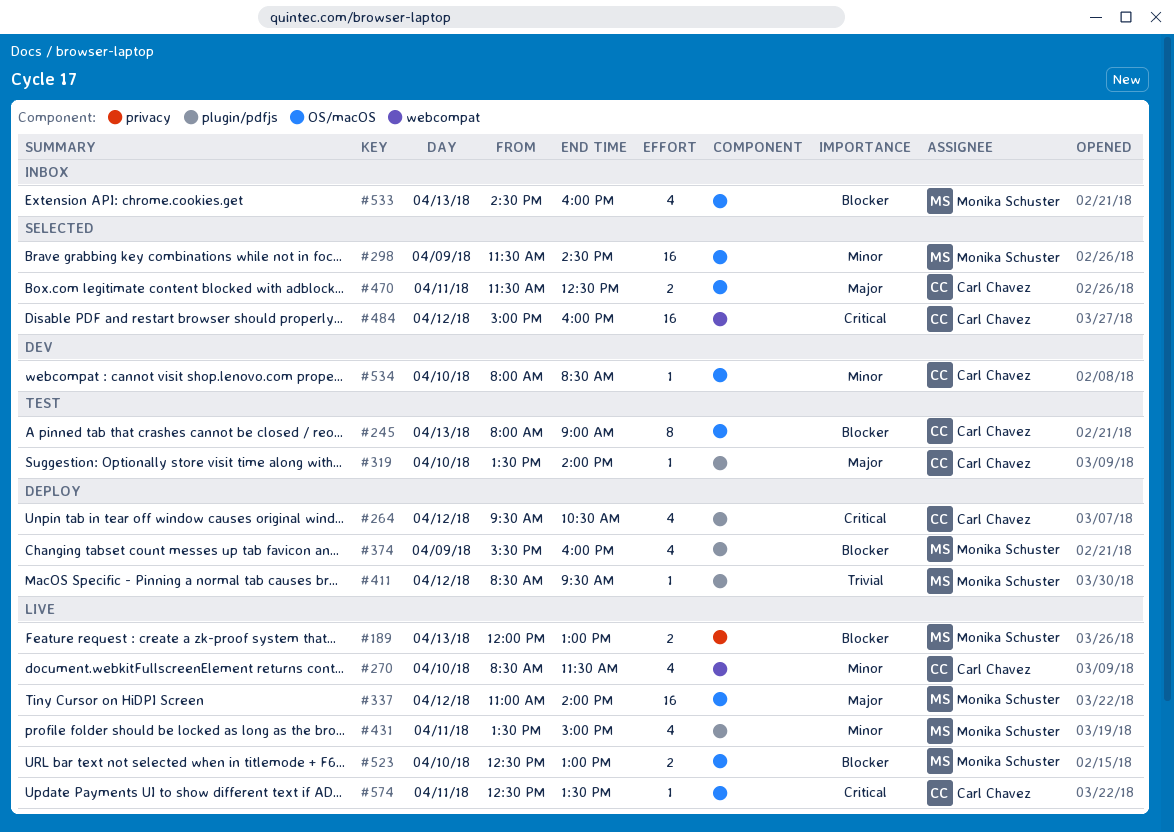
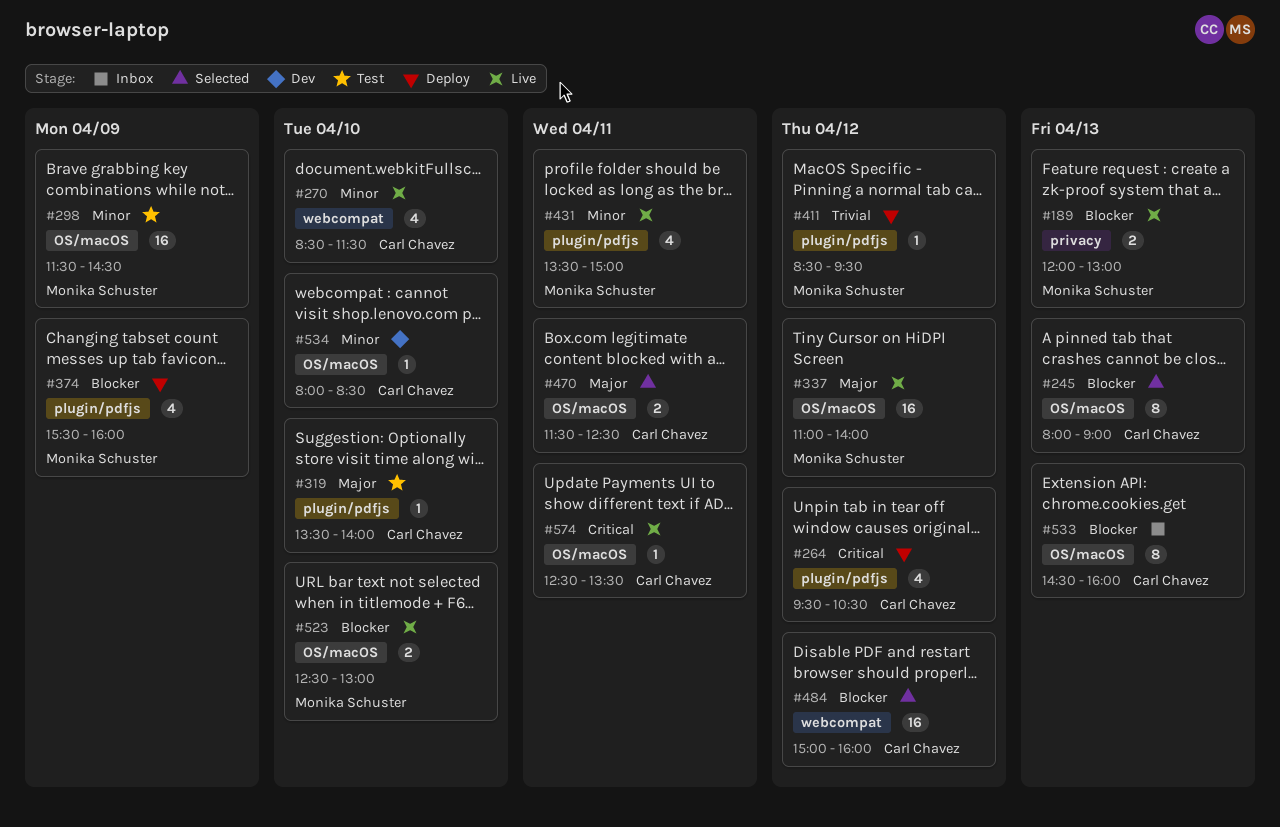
#245, status: Test -> Selected
#298, status: Selected -> Test
#484, priority: Critical -> Blocker
#533, owner: Monika Schuster -> Carl Chavez
#533, estimate: 4 -> 8

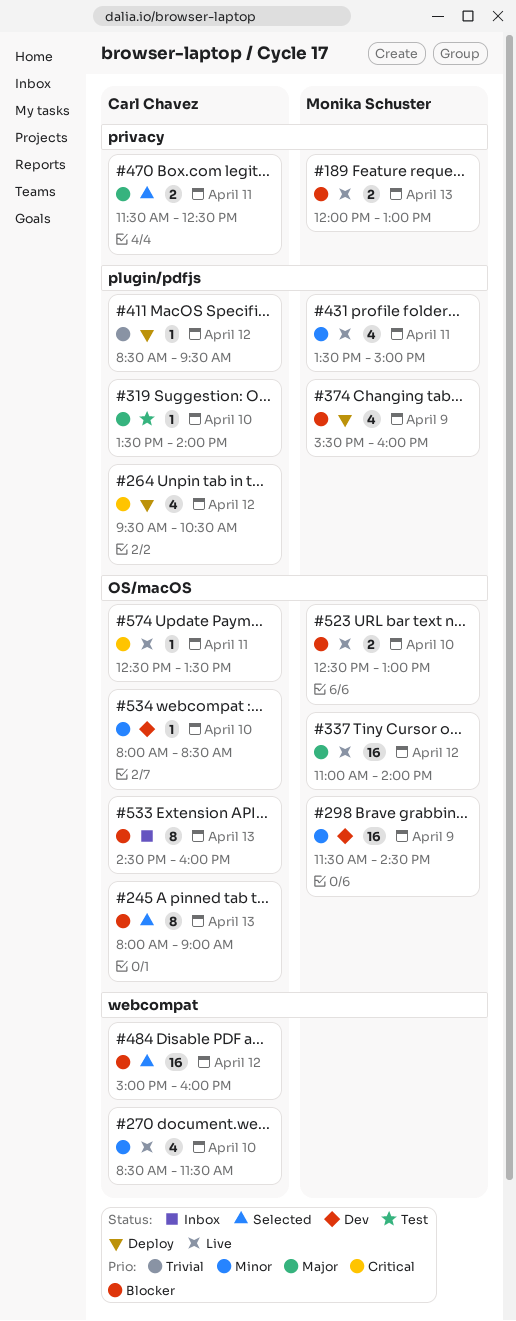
#298, status: Test -> Dev
#411, owner: Monika Schuster -> Carl Chavez
#470, label: OS/macOS -> privacy

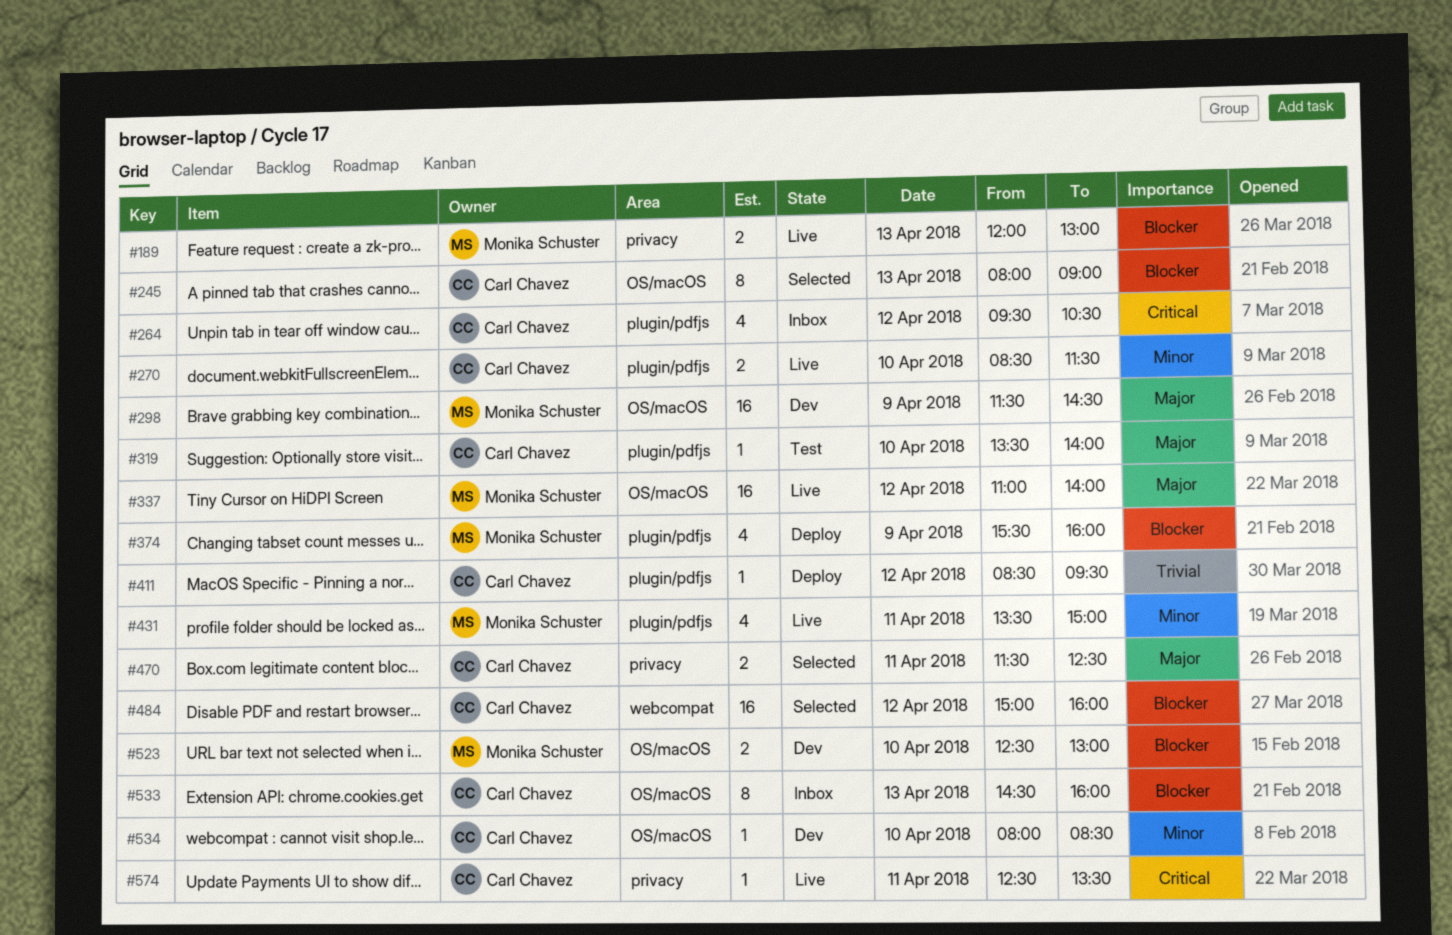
#264, status: Deploy -> Inbox
#270, label: webcompat -> plugin/pdfjs
#270, estimate: 4 -> 2
#298, priority: Minor -> Major
#523, status: Live -> Dev
#574, label: OS/macOS -> privacy

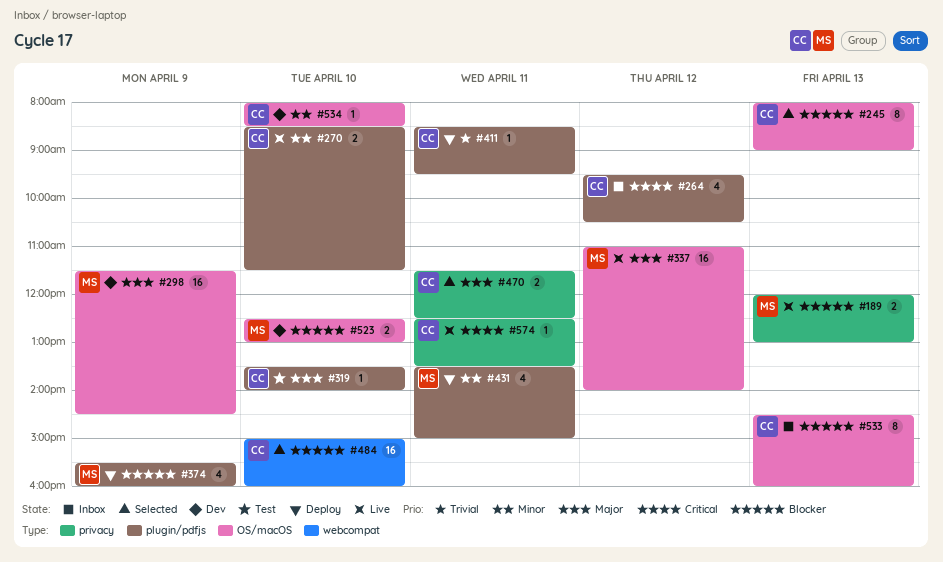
#411, day: Apr 12 -> Apr 11
#431, status: Live -> Deploy
#484, day: Apr 12 -> Apr 10

